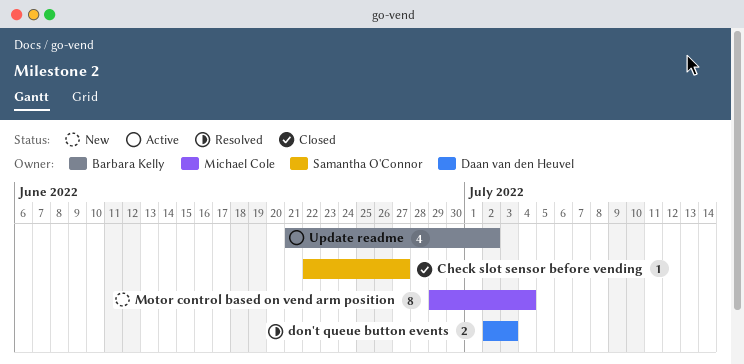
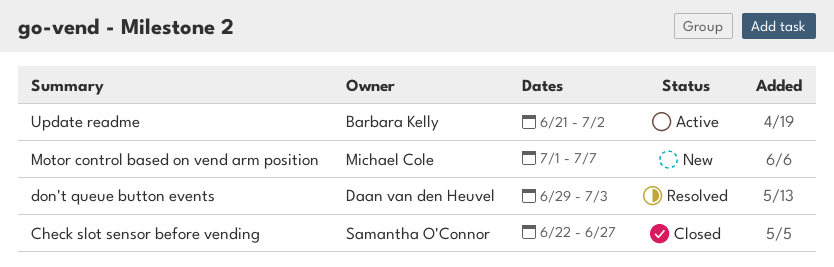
don't queue button events, start: Jul 2 -> Jun 29
Motor control based on vend arm position, start: Jun 29 -> Jul 1
Motor control based on vend arm position, due: Jul 4 -> Jul 7

